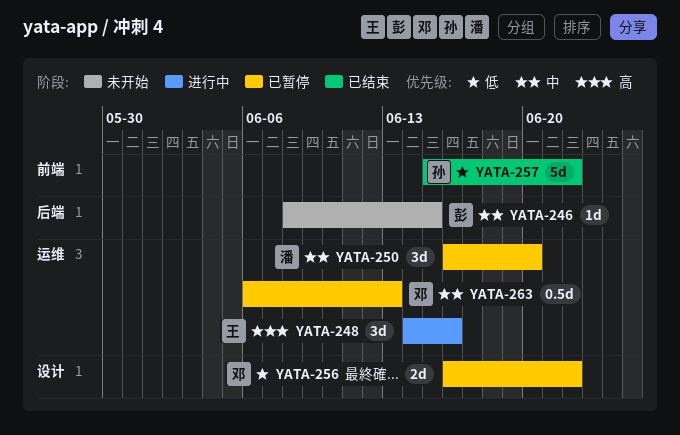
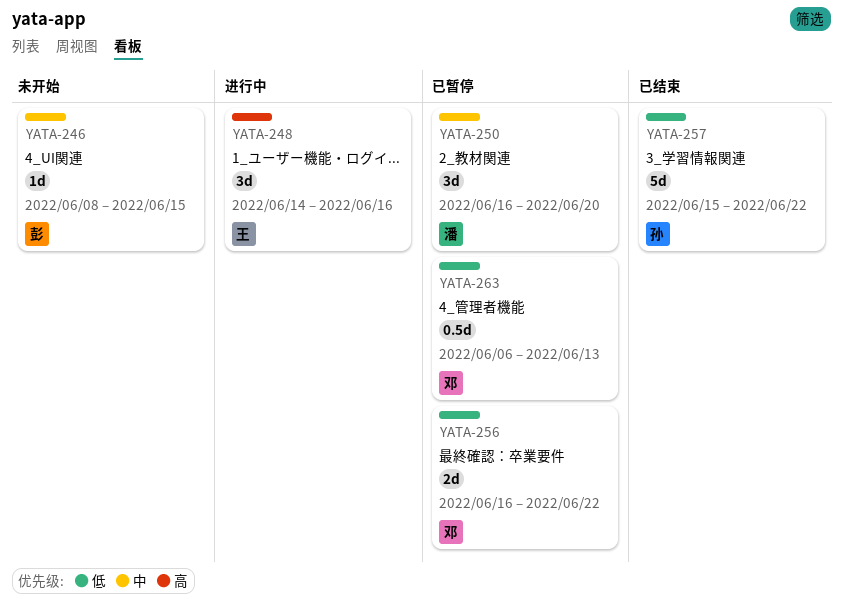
YATA-263, priority: 中 -> 低

